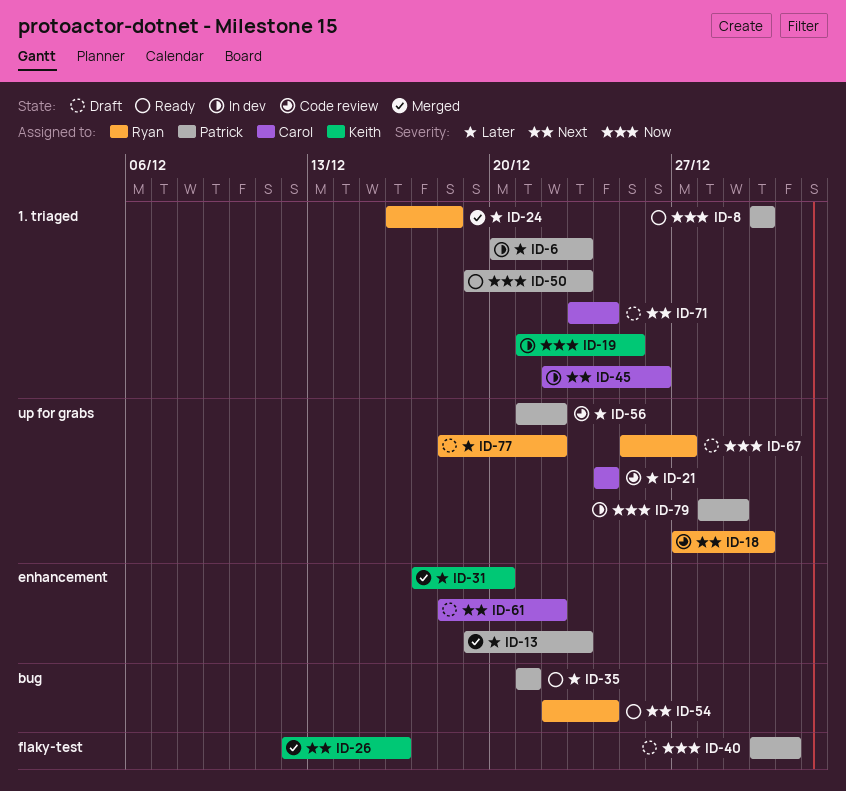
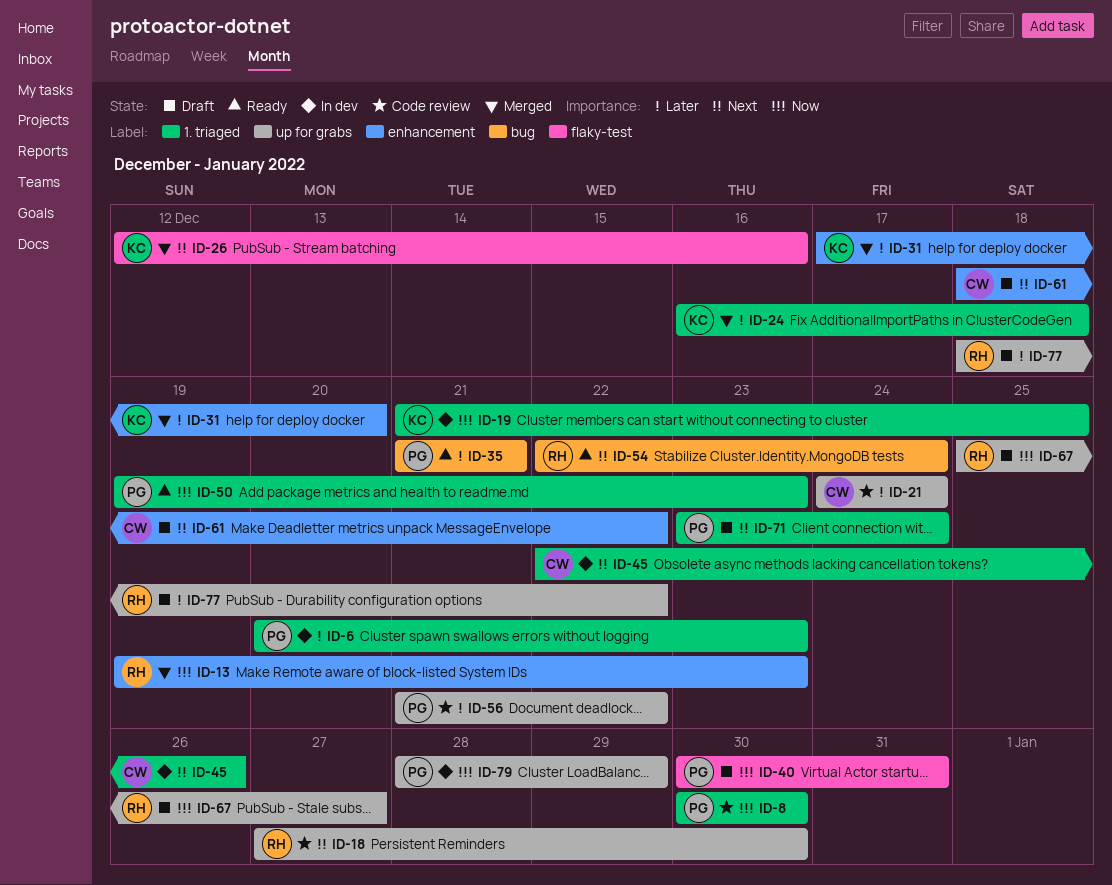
ID-8, status: Ready -> Code review
ID-13, owner: Patrick -> Ryan
ID-13, priority: Later -> Now
ID-24, owner: Ryan -> Keith
ID-71, owner: Carol -> Patrick

